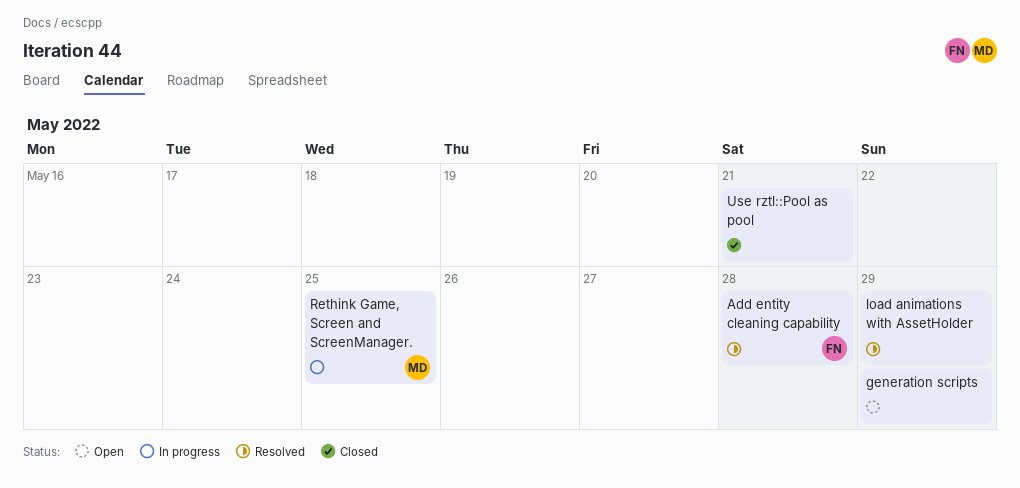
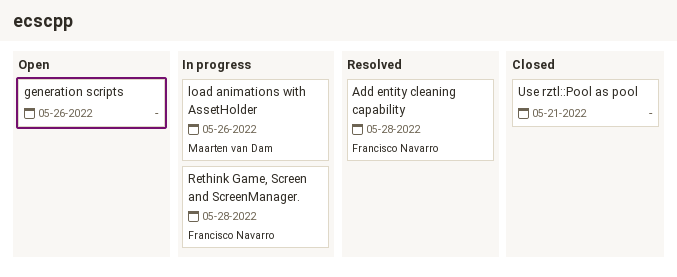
generation scripts, due: May 29 -> May 26
load animations with AssetHolder, status: Resolved -> In progress
load animations with AssetHolder, owner: none -> Maarten van Dam
load animations with AssetHolder, due: May 29 -> May 26
Rethink Game, Screen and ScreenManager., owner: Maarten van Dam -> Francisco Navarro
Rethink Game, Screen and ScreenManager., due: May 25 -> May 28

